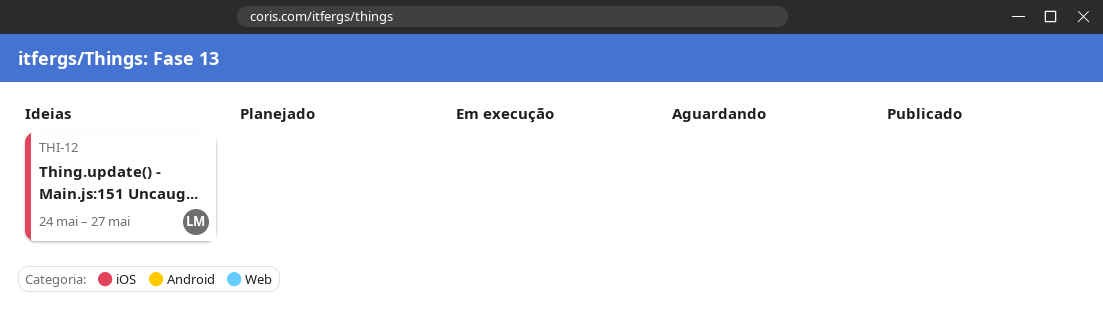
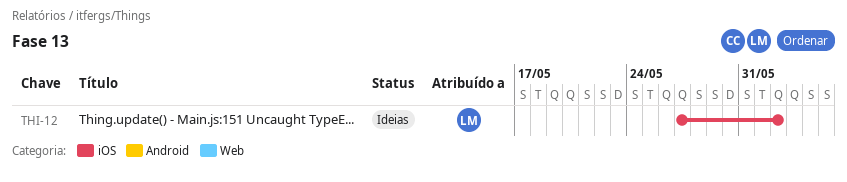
THI-12, start: May 24 -> May 27
THI-12, due: May 27 -> Jun 2

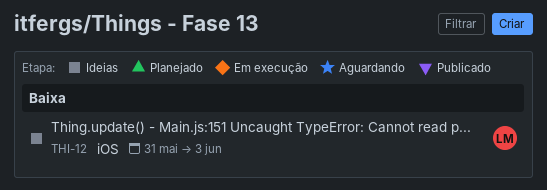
THI-12, start: May 27 -> May 31
THI-12, due: Jun 2 -> Jun 3

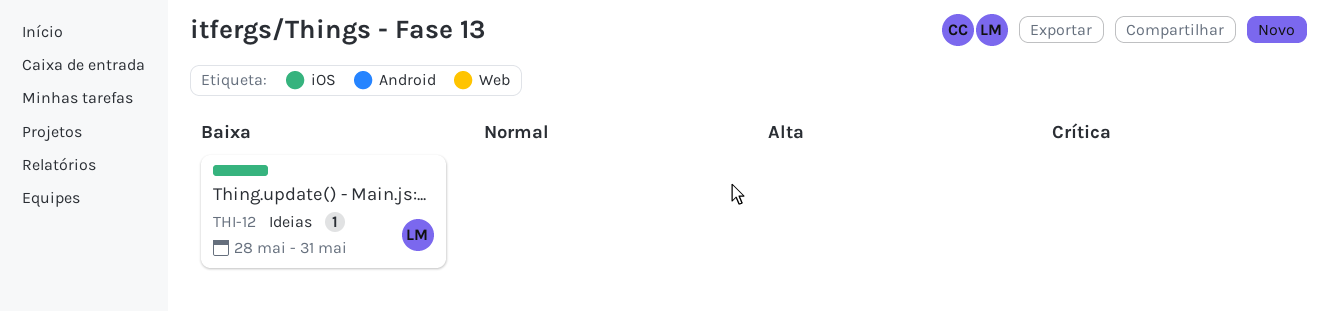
THI-12, start: May 31 -> May 28
THI-12, due: Jun 3 -> May 31

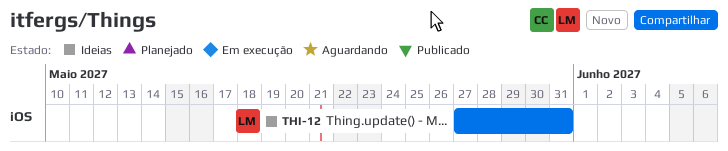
THI-12, start: May 28 -> May 27

